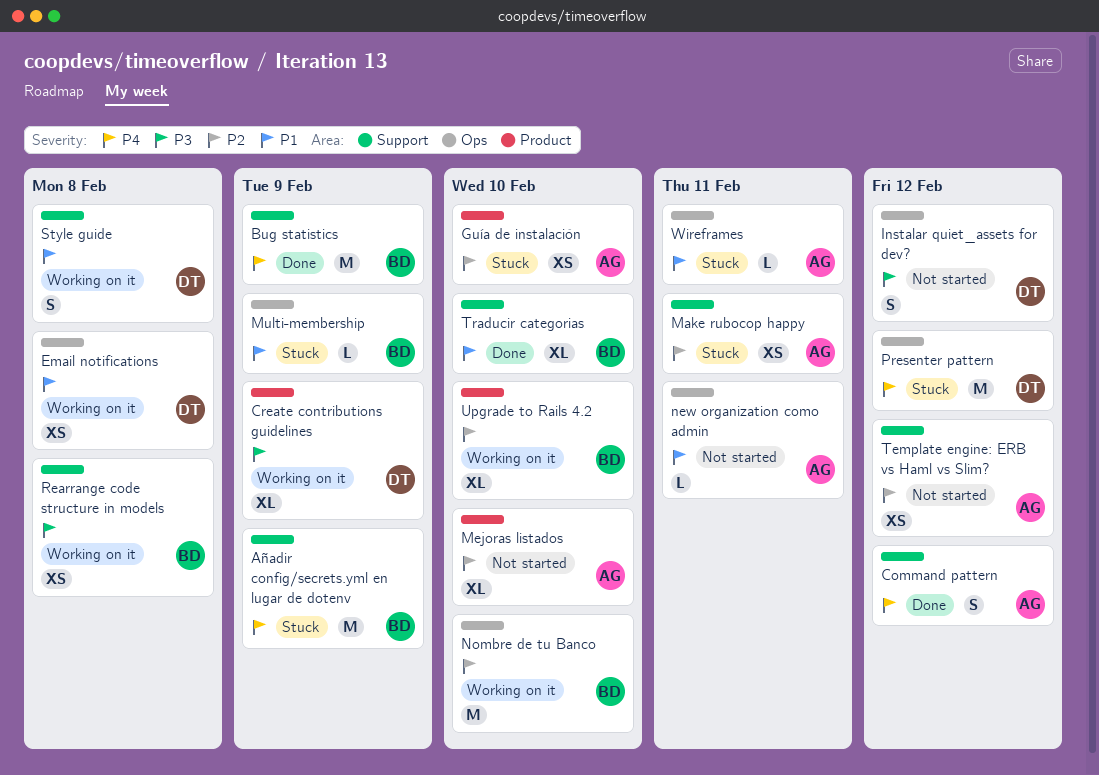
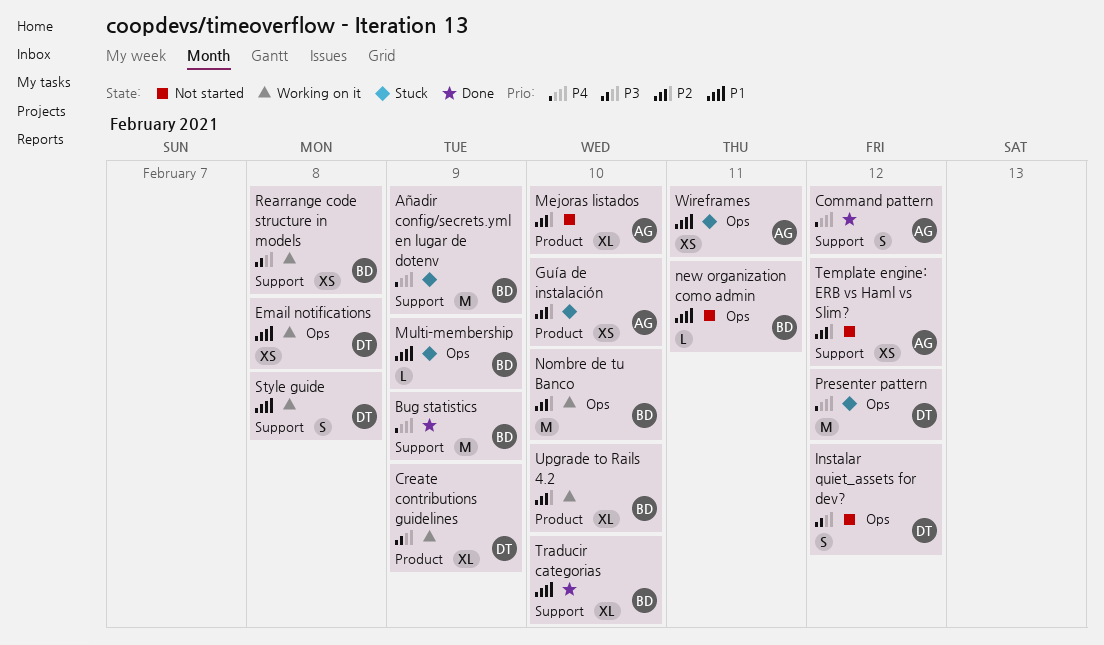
Make rubocop happy: present -> none
new organization como admin, owner: AG -> BD
Wireframes, estimate: L -> XS

